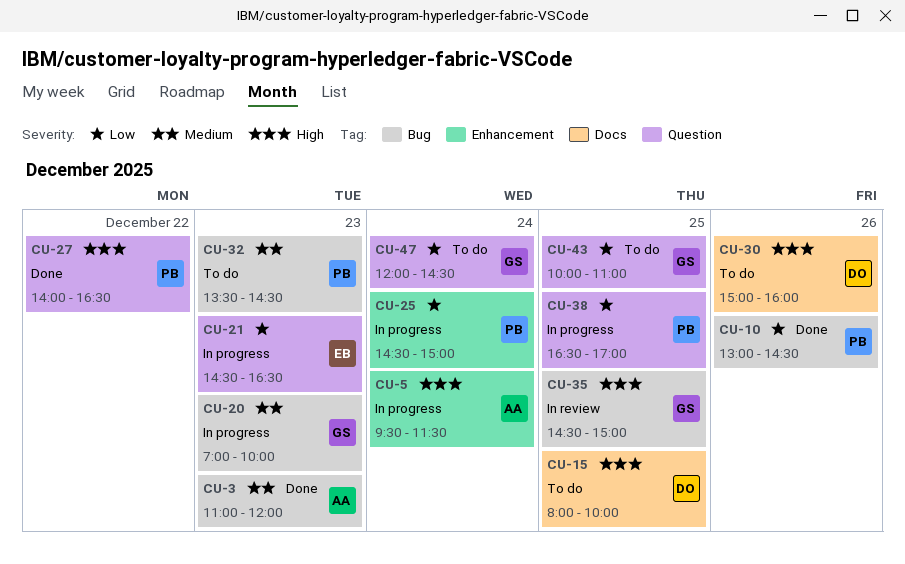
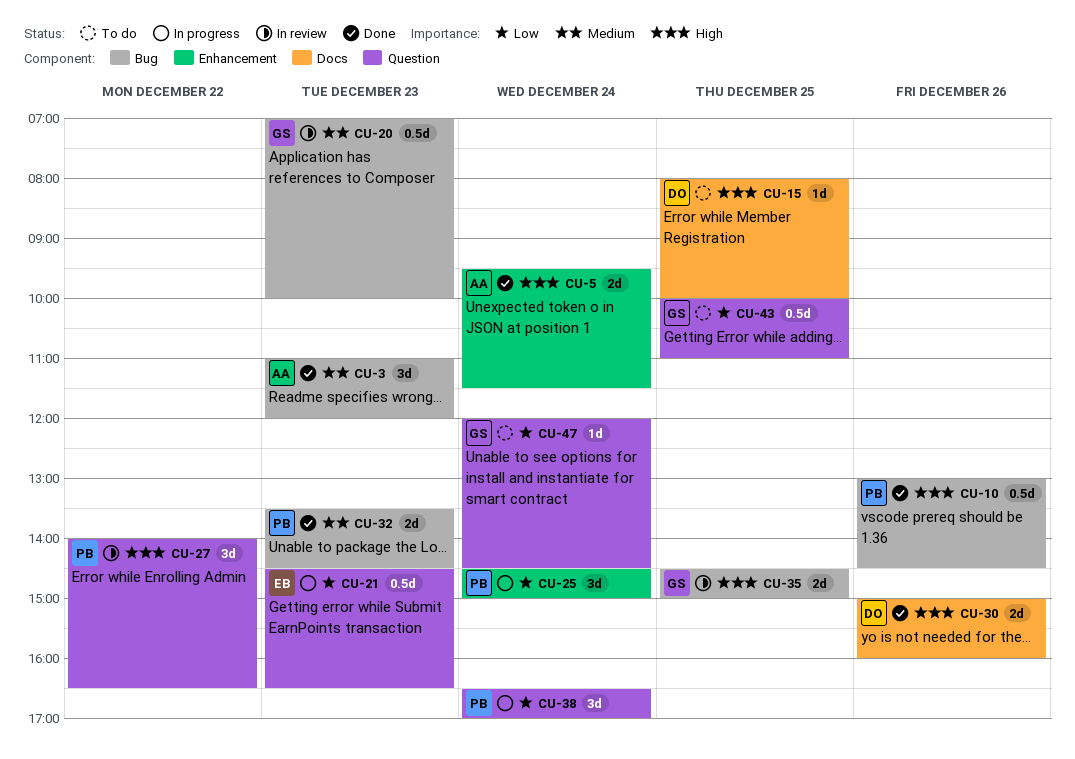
CU-5, status: In progress -> Done
CU-10, priority: Low -> High
CU-20, status: In progress -> In review
CU-27, status: Done -> In review
CU-30, status: To do -> Done
CU-32, status: To do -> Done
CU-38, day: Dec 25 -> Dec 24

